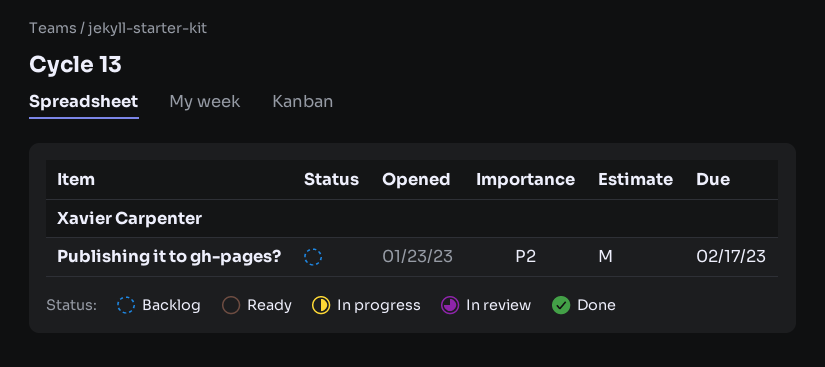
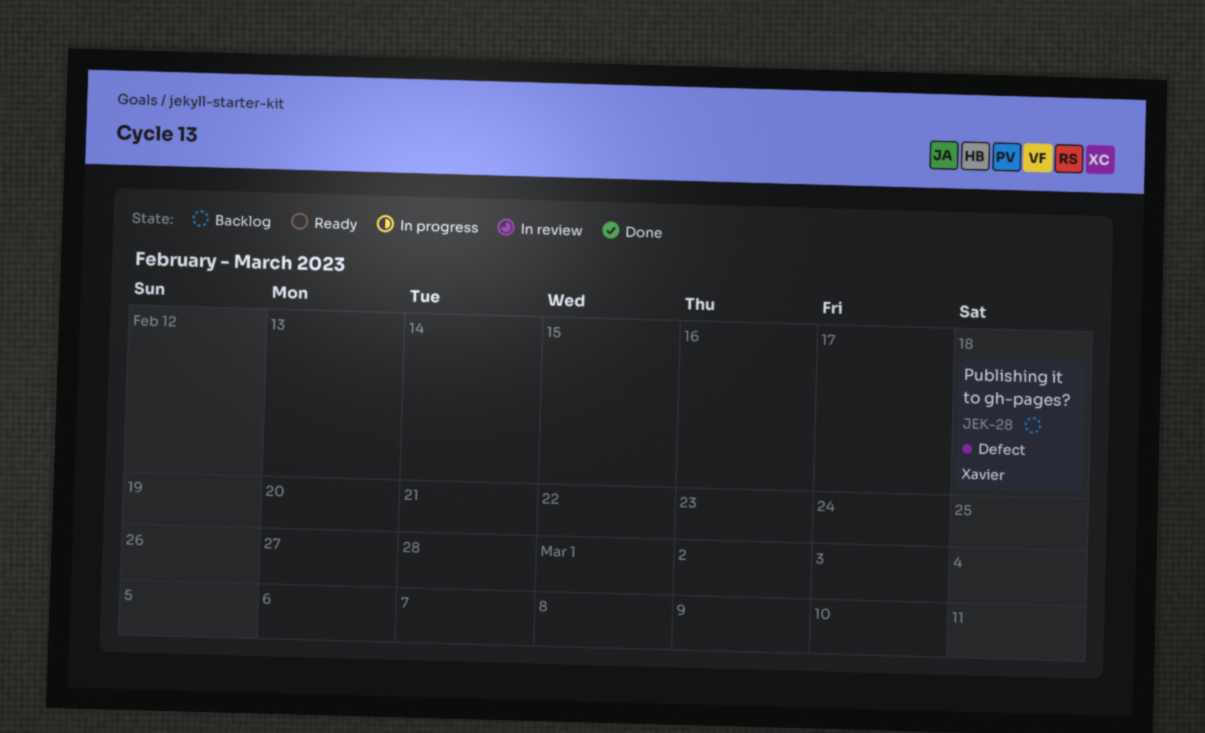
Publishing it to gh-pages?, due: Feb 17 -> Feb 18

